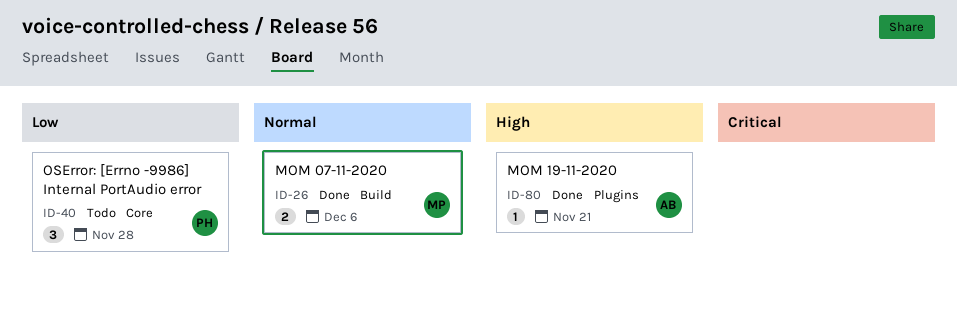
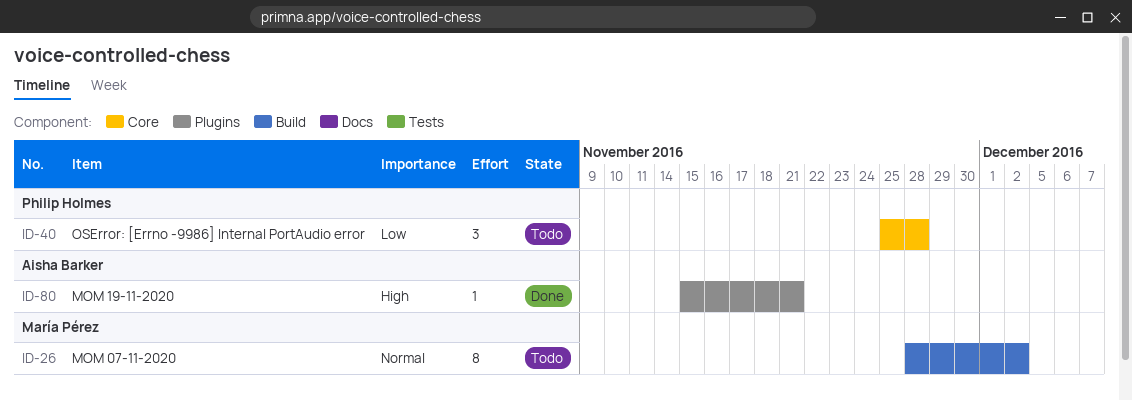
ID-26, status: Done -> Todo
ID-26, estimate: 2 -> 8
ID-26, due: Dec 6 -> Dec 2

